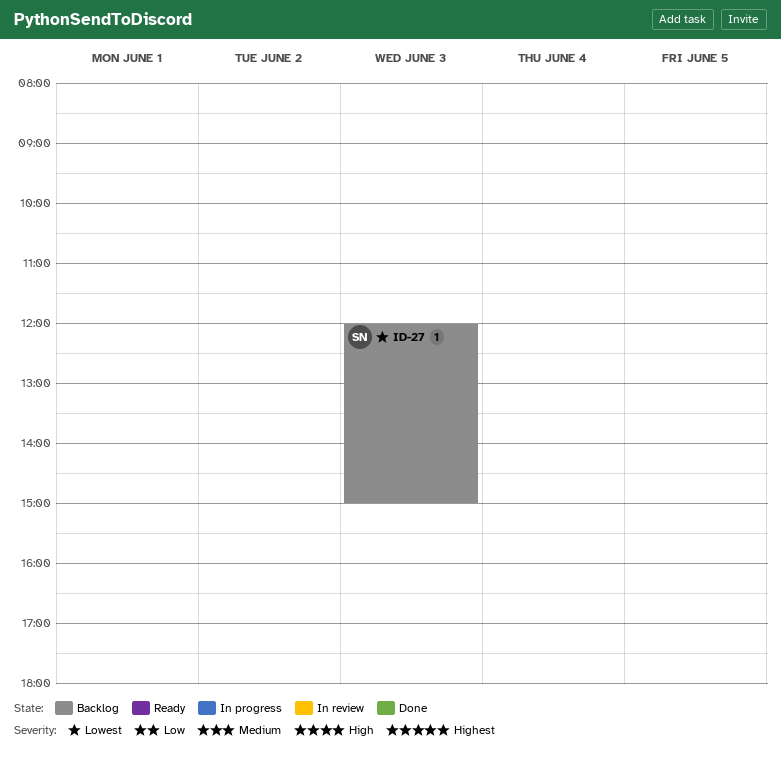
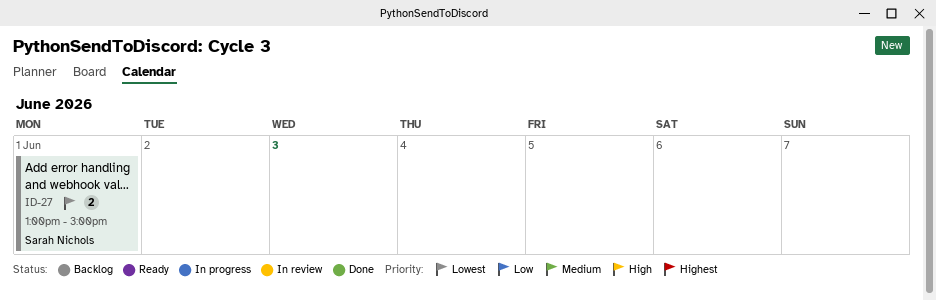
ID-27, estimate: 1 -> 2
ID-27, day: Jun 3 -> Jun 1
ID-27, begins: 12:00 -> 13:00

